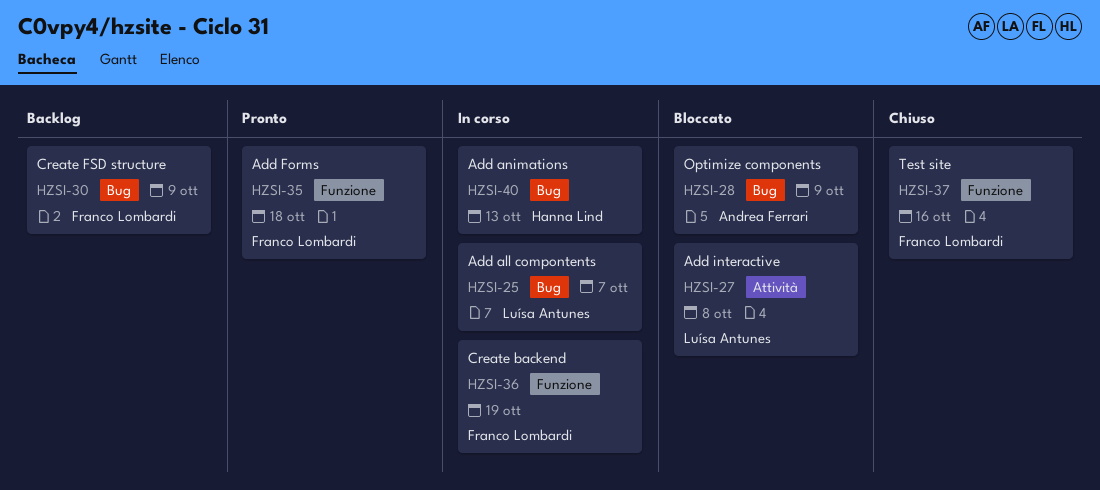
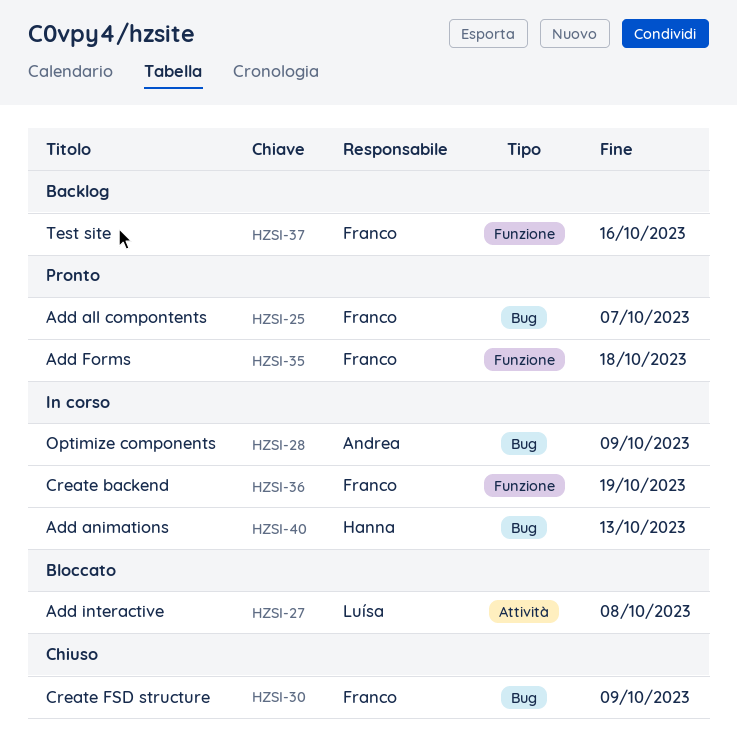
HZSI-25, status: In corso -> Pronto
HZSI-25, owner: Luísa Antunes -> Franco Lombardi
HZSI-28, status: Bloccato -> In corso
HZSI-30, status: Backlog -> Chiuso
HZSI-37, status: Chiuso -> Backlog

